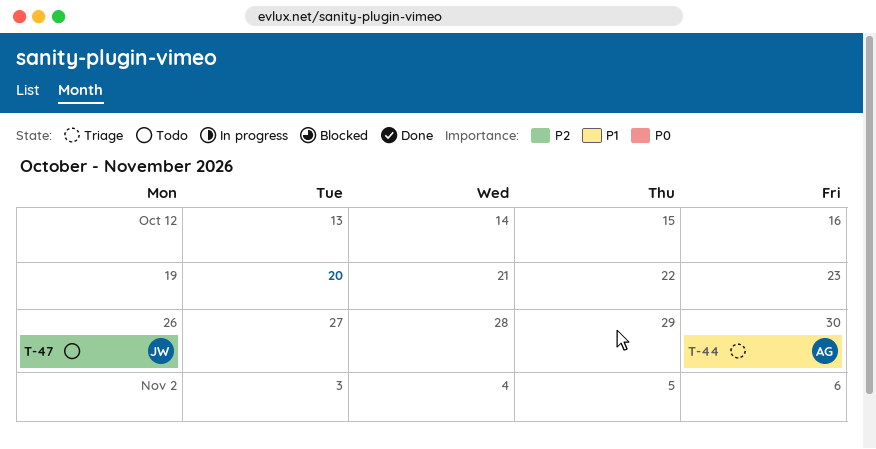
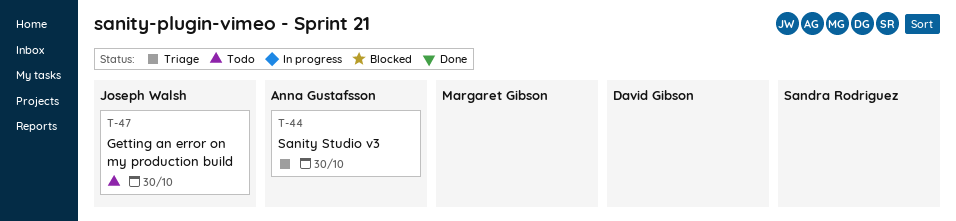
T-47, due: Oct 26 -> Oct 30

